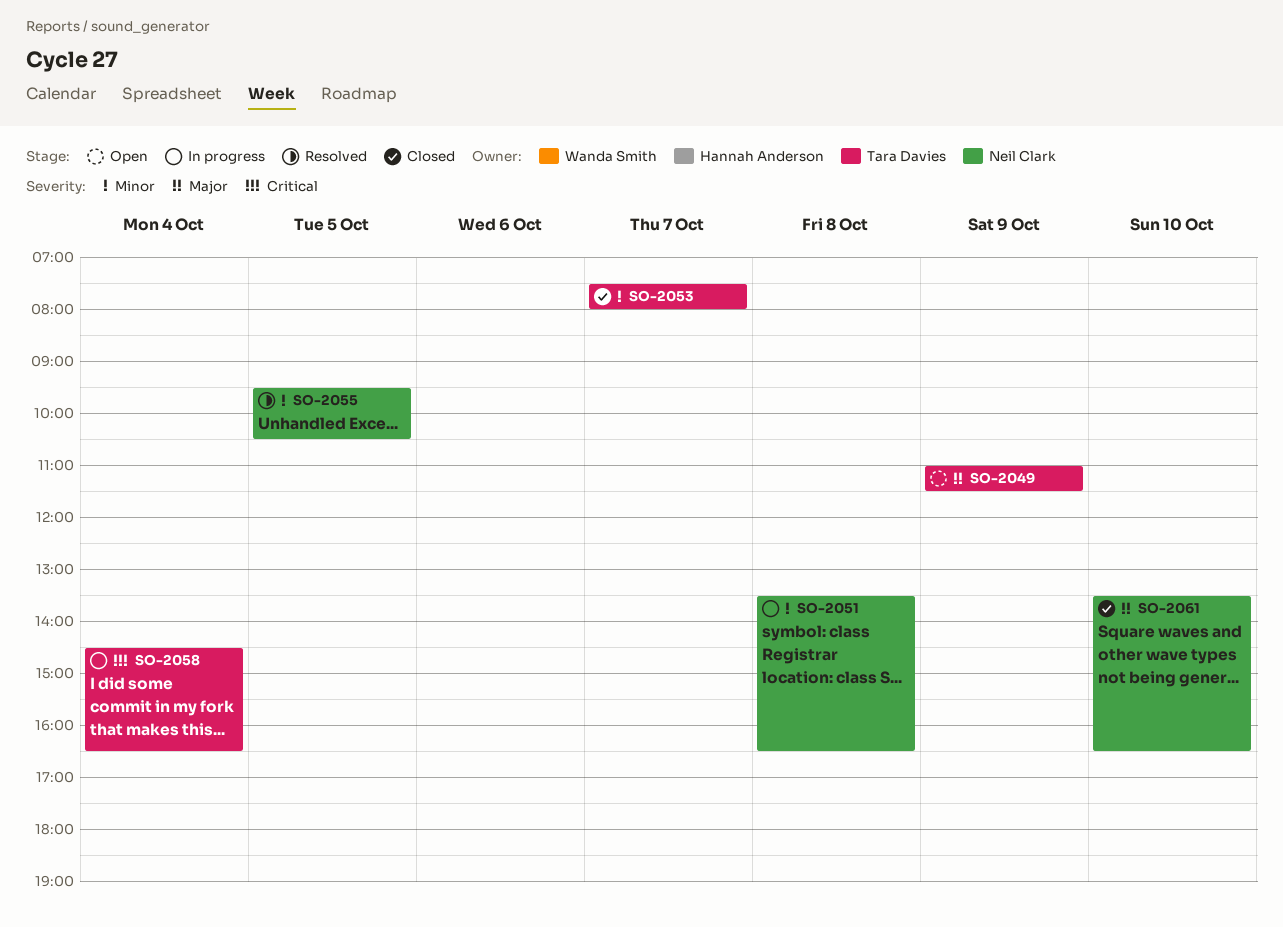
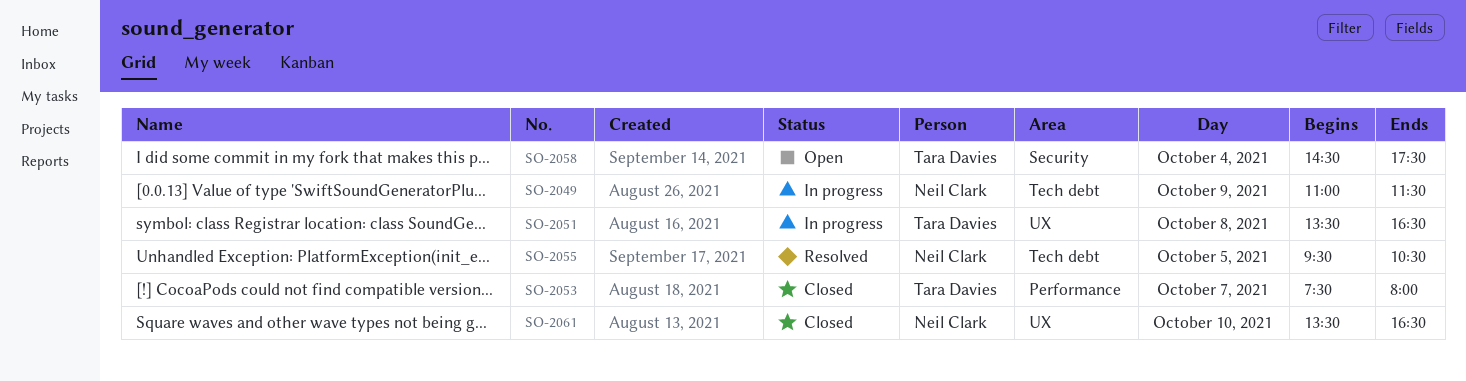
SO-2049, status: Open -> In progress
SO-2049, owner: Tara Davies -> Neil Clark
SO-2051, owner: Neil Clark -> Tara Davies
SO-2058, status: In progress -> Open
SO-2058, ends: 16:30 -> 17:30

